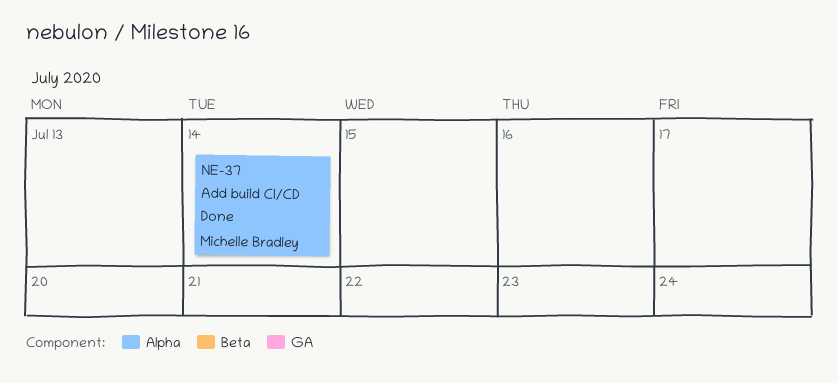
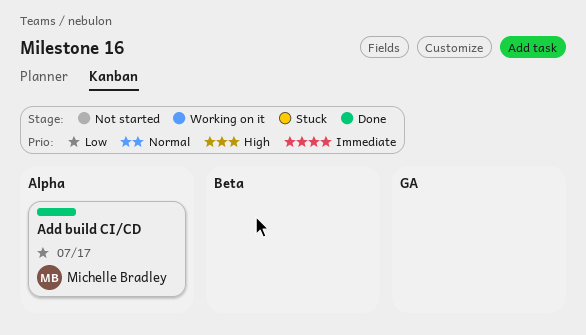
Add build CI/CD, due: Jul 14 -> Jul 17

